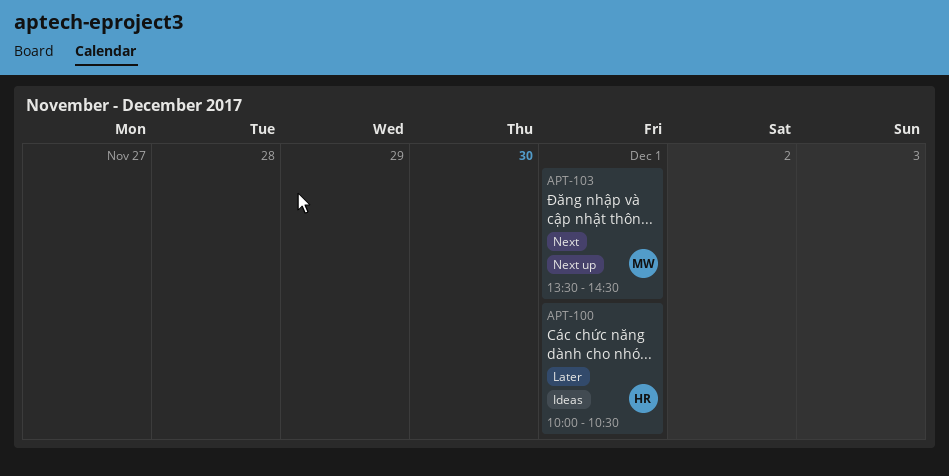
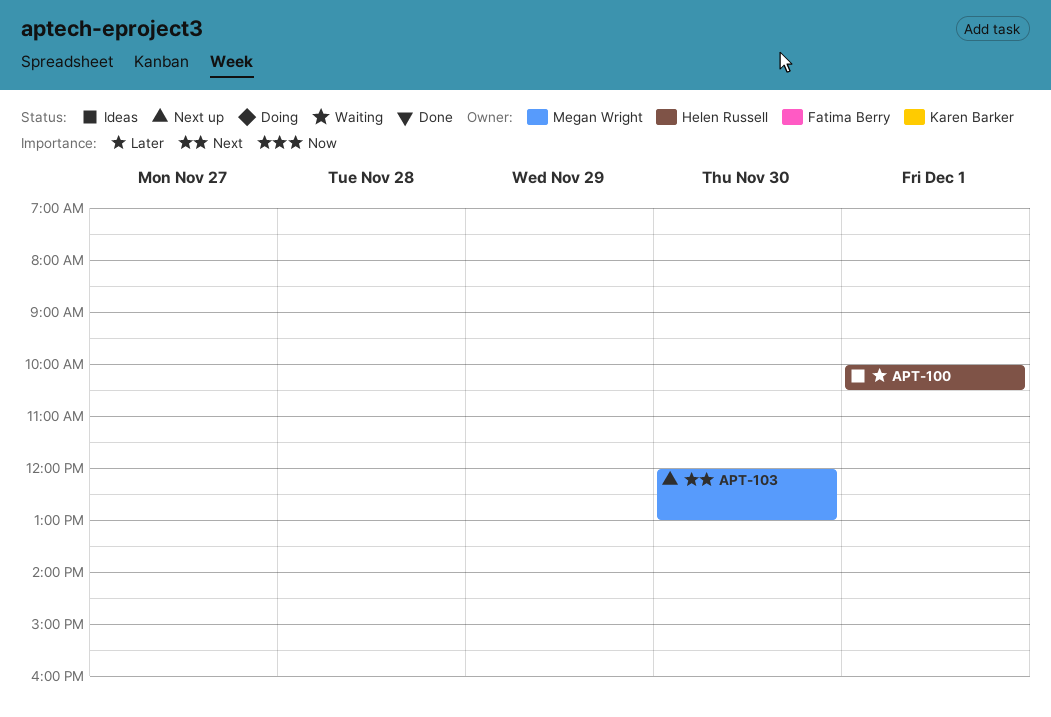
APT-103, day: Dec 1 -> Nov 30
APT-103, begins: 13:30 -> 12:00
APT-103, ends: 14:30 -> 13:00

